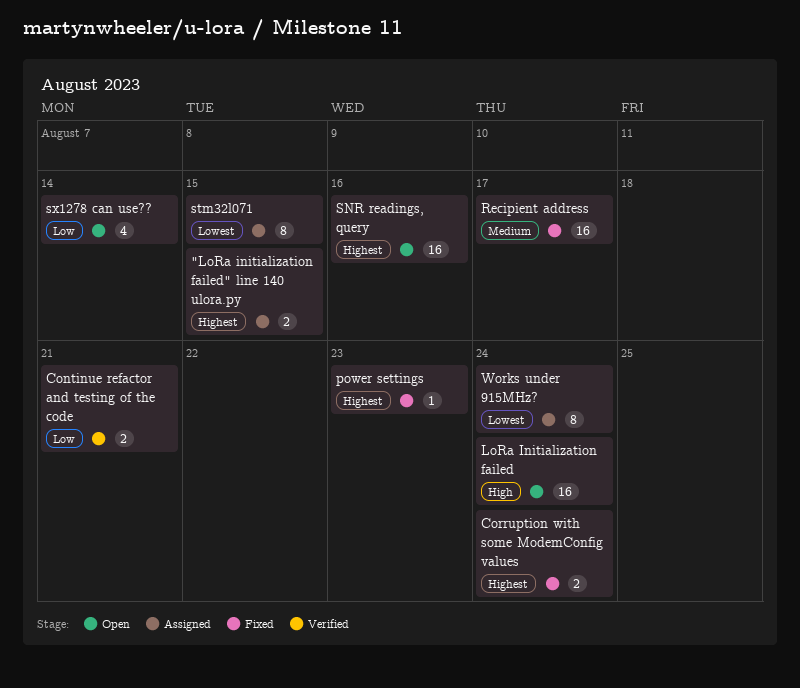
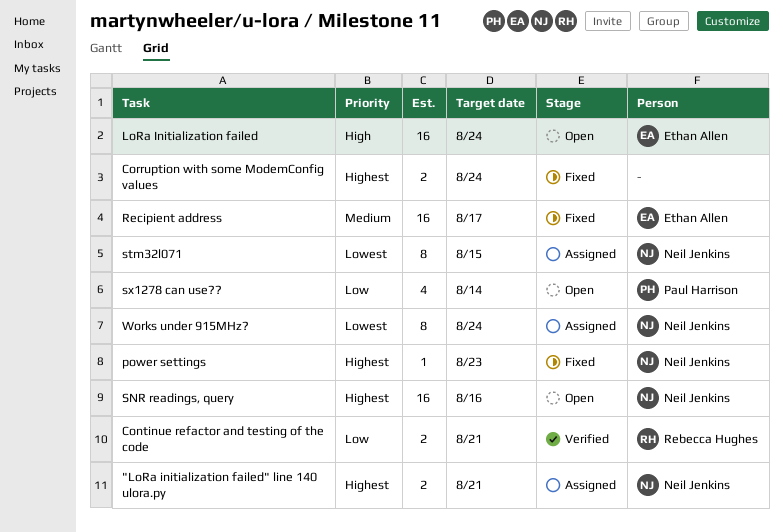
"LoRa initialization failed" line 140 ulora.py, due: Aug 15 -> Aug 21

